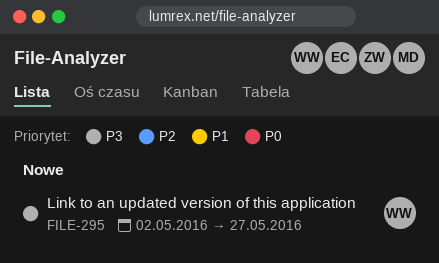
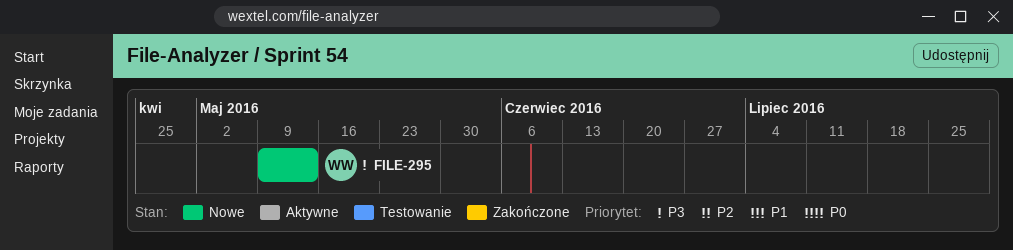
FILE-295, start: May 2 -> May 9
FILE-295, due: May 27 -> May 13

